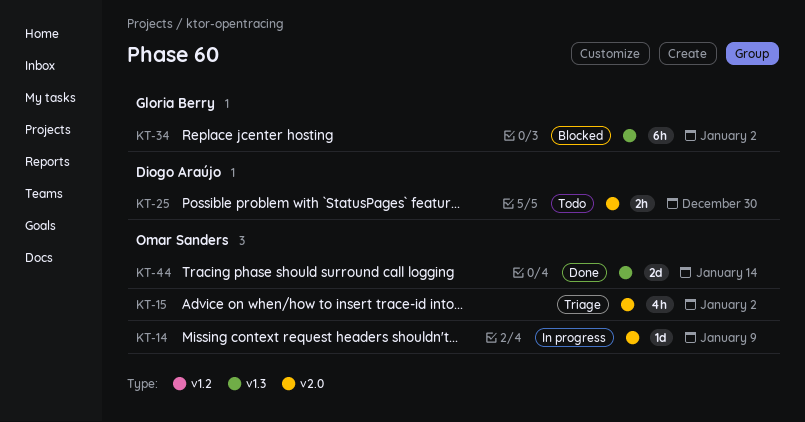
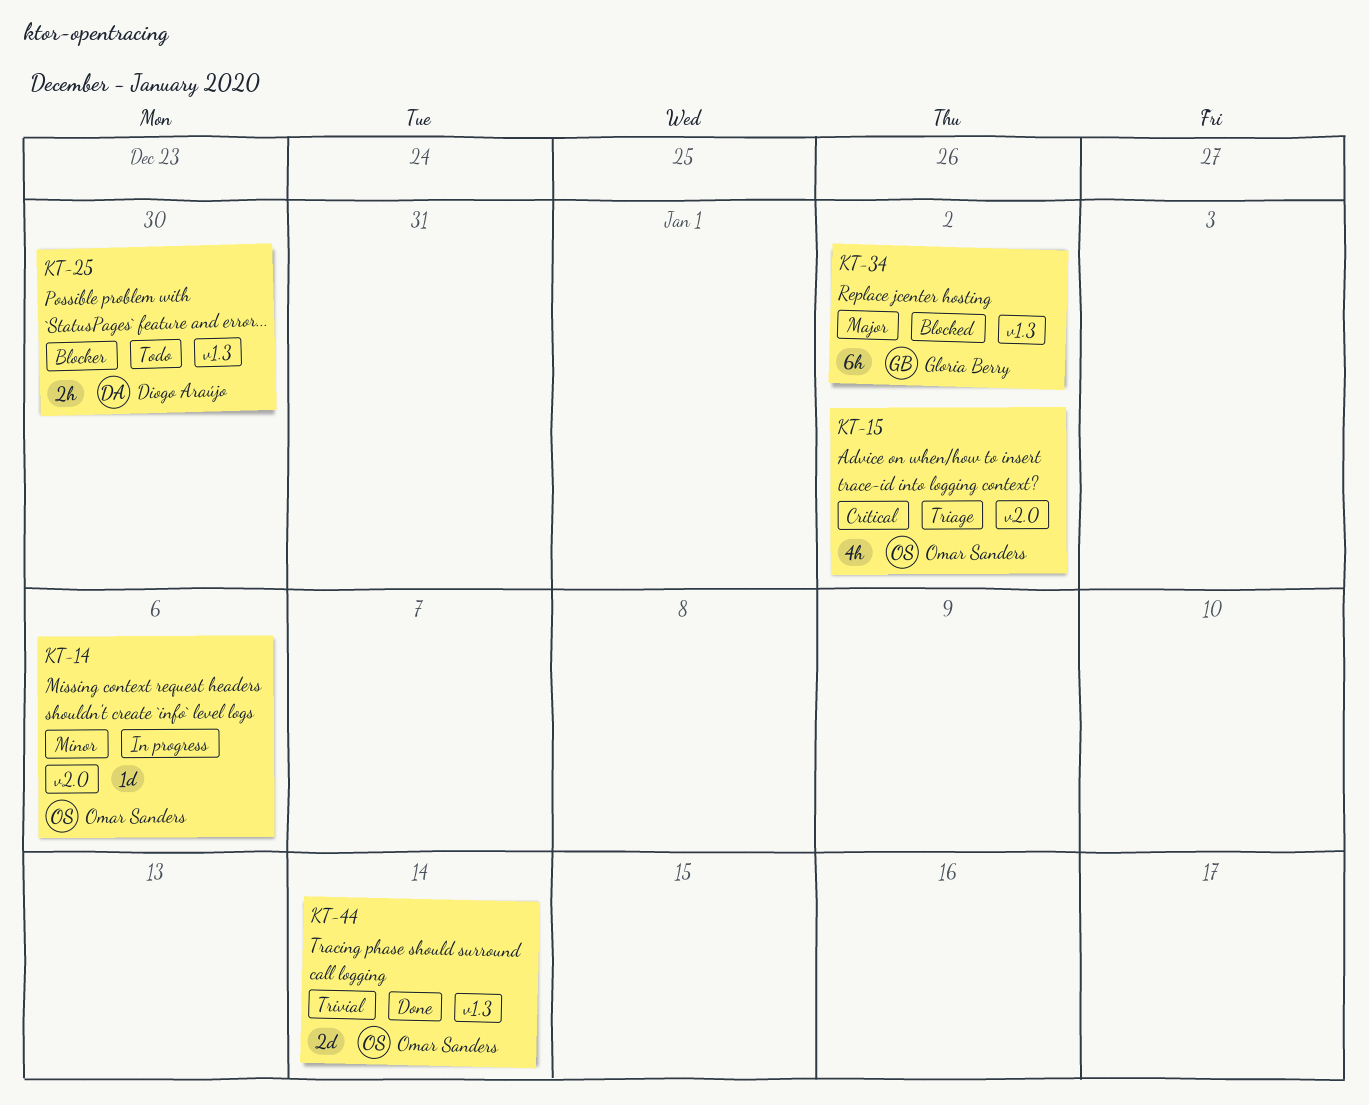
KT-14, due: Jan 9 -> Jan 6
KT-25, label: v2.0 -> v1.3

